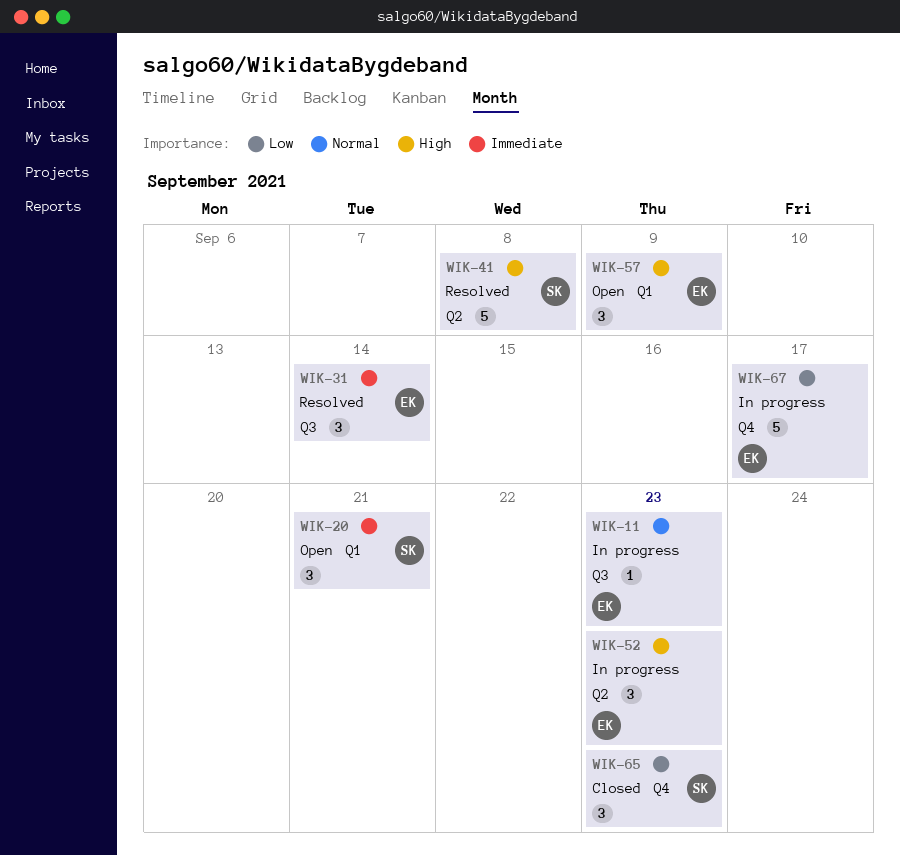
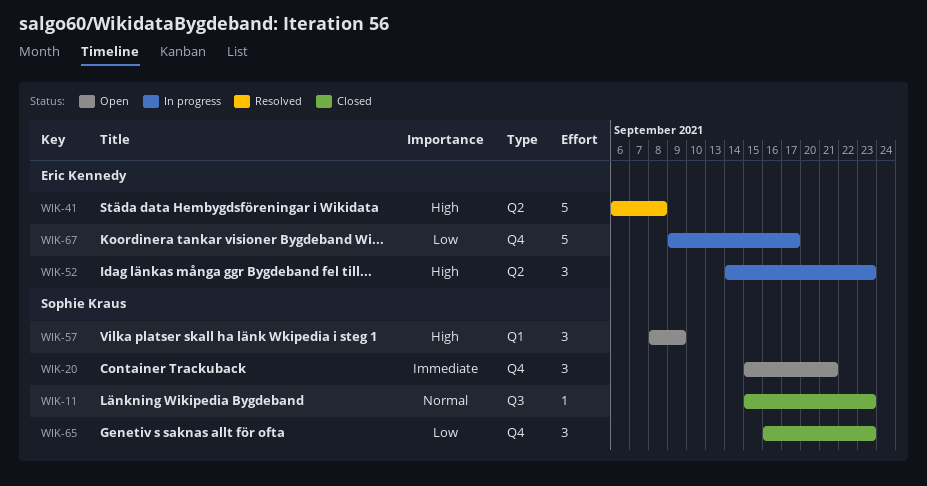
WIK-11, status: In progress -> Closed
WIK-11, owner: Eric Kennedy -> Sophie Kraus
WIK-20, label: Q1 -> Q4
WIK-31: present -> none
WIK-41, owner: Sophie Kraus -> Eric Kennedy
WIK-57, owner: Eric Kennedy -> Sophie Kraus

